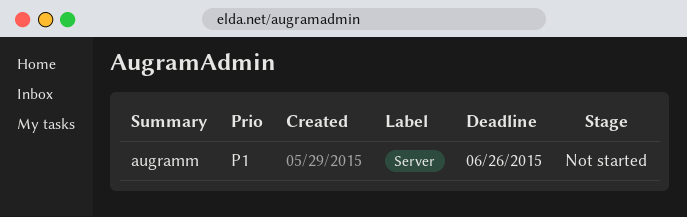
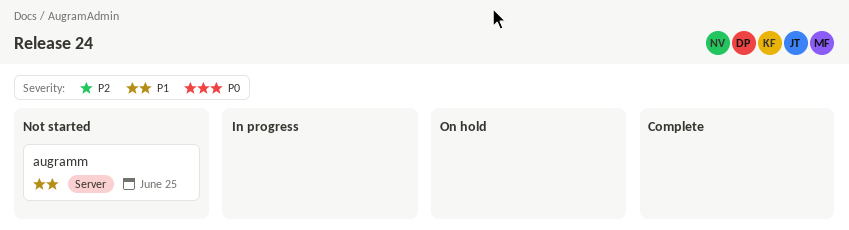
augramm, due: Jun 26 -> Jun 25

